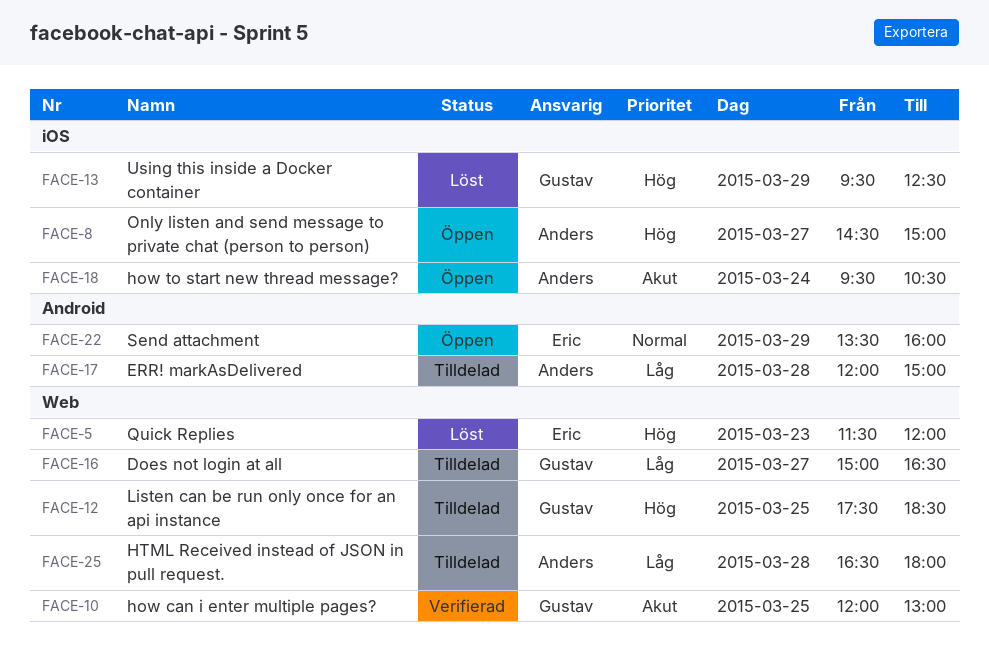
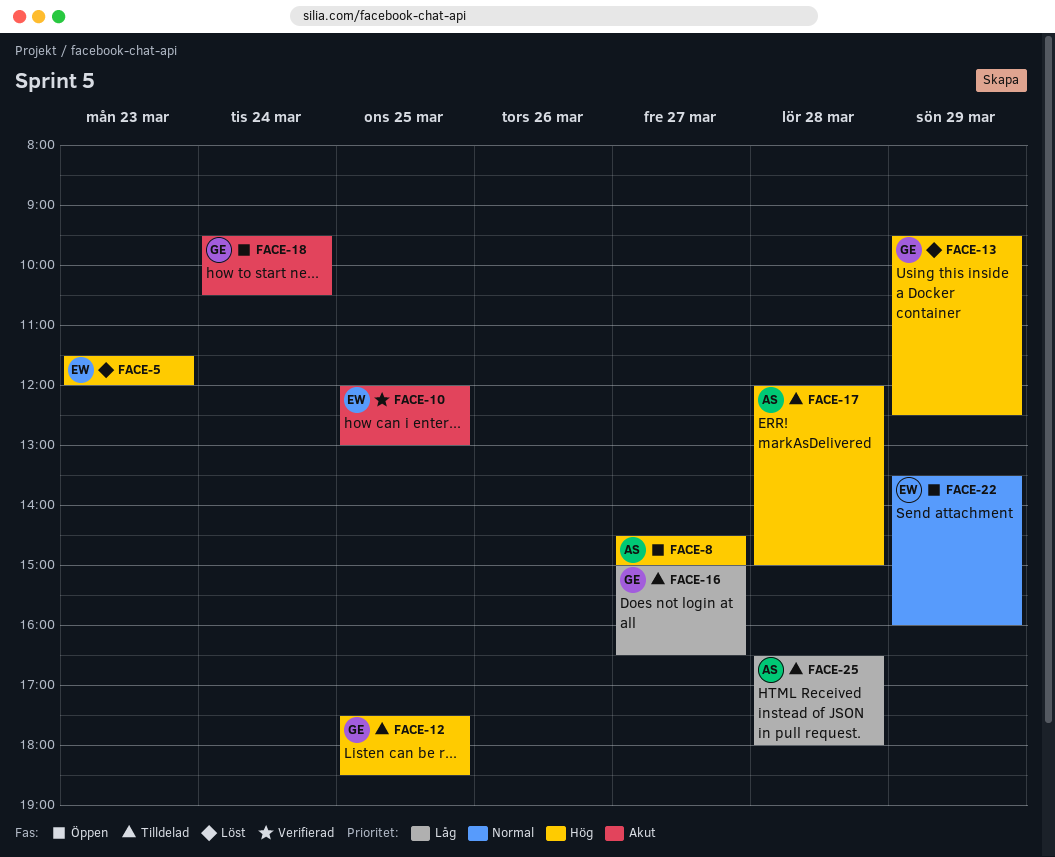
FACE-10, owner: Gustav -> Eric
FACE-17, priority: Låg -> Hög
FACE-18, owner: Anders -> Gustav

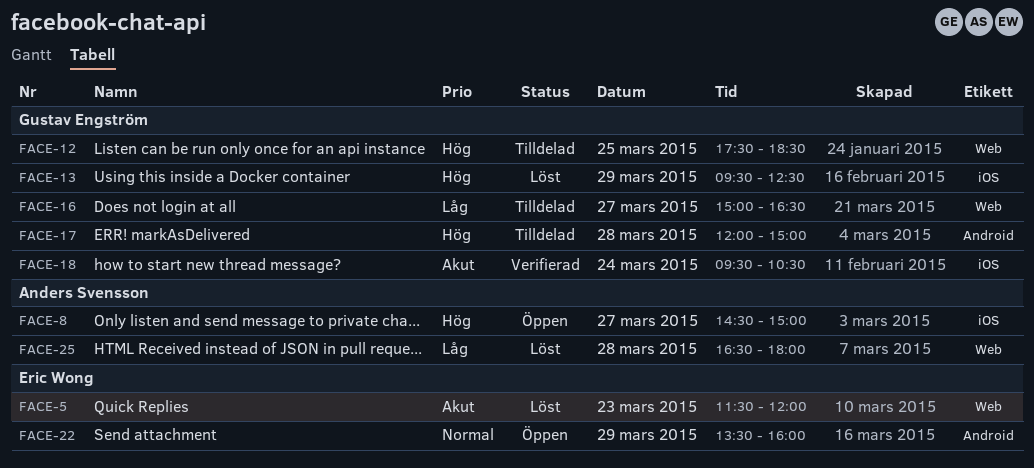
FACE-5, priority: Hög -> Akut
FACE-10: present -> none
FACE-17, owner: Anders Svensson -> Gustav Engström
FACE-18, status: Öppen -> Verifierad
FACE-25, status: Tilldelad -> Löst

